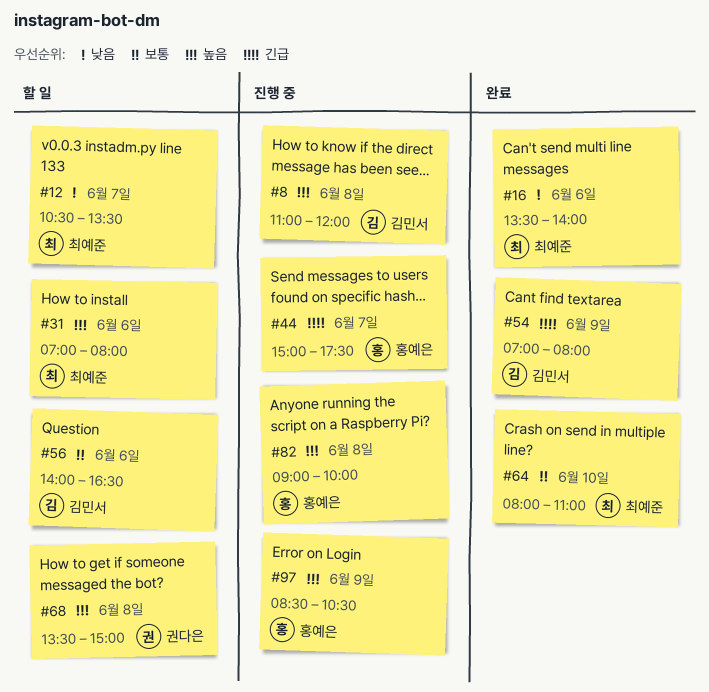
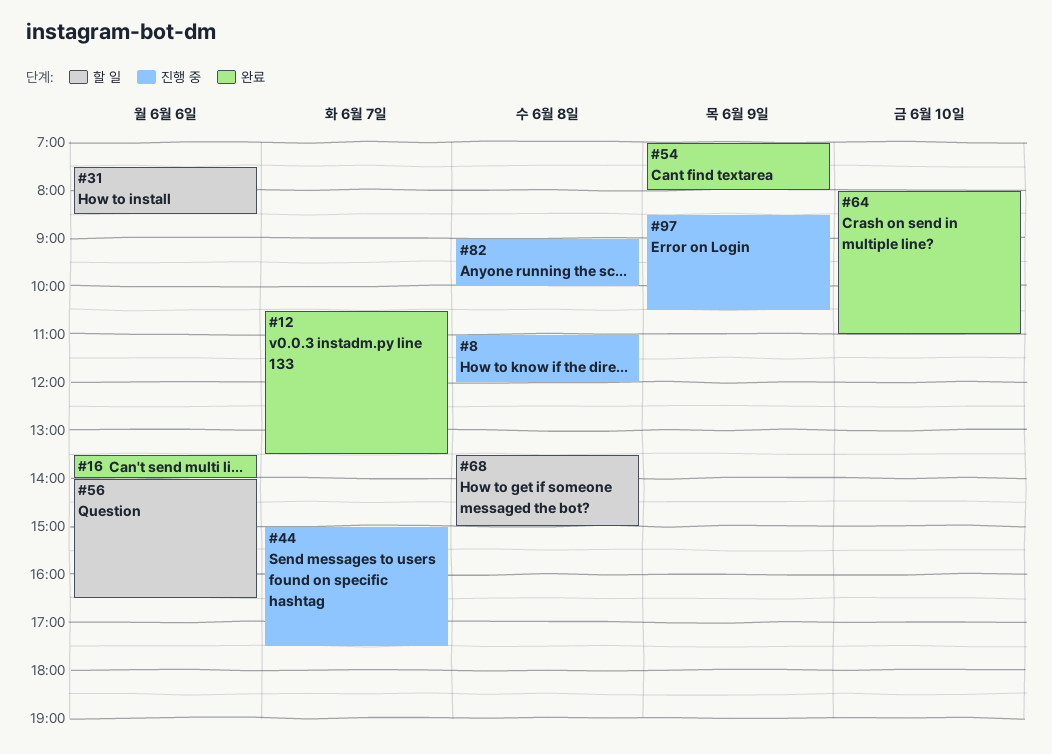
#12, status: 할 일 -> 완료
#31, begins: 07:00 -> 07:30
#31, ends: 08:00 -> 08:30

